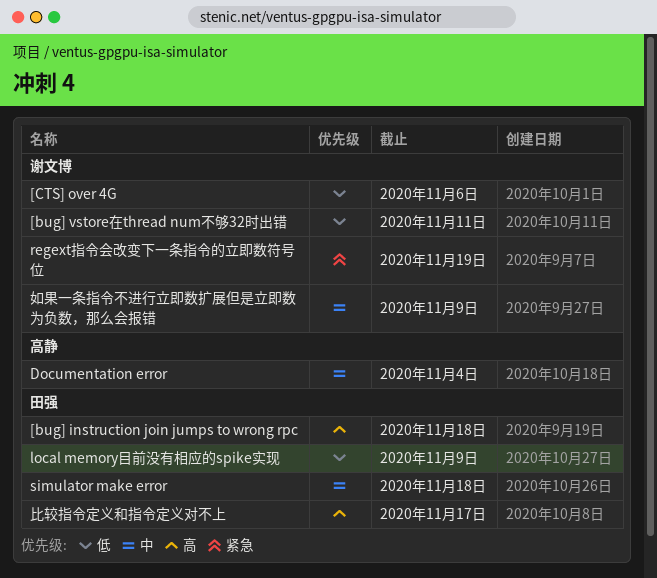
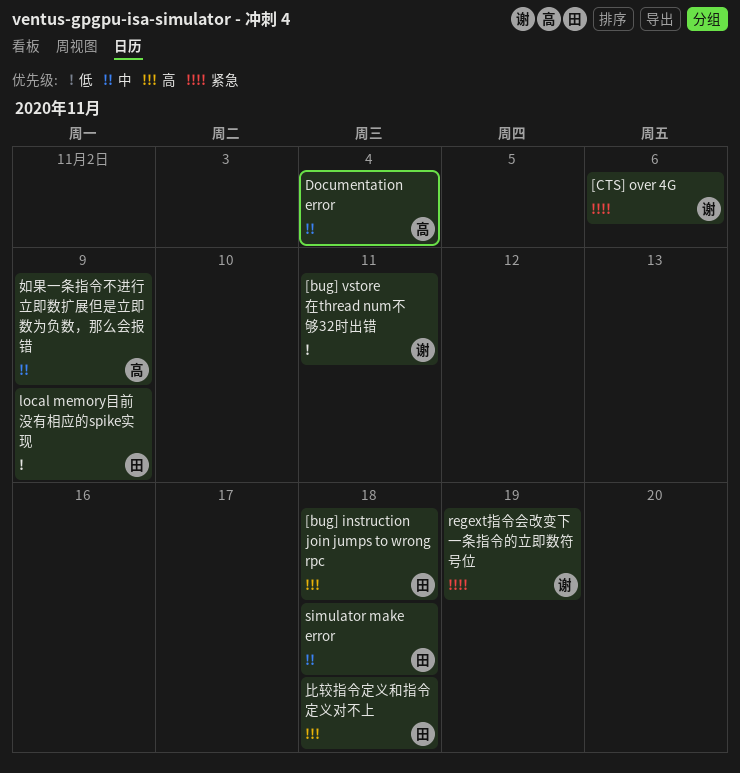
[CTS] over 4G, priority: 低 -> 紧急
如果一条指令不进行立即数扩展但是立即数为负数，那么会报错, owner: 谢文博 -> 高静
比较指令定义和指令定义对不上, due: Nov 17 -> Nov 18

